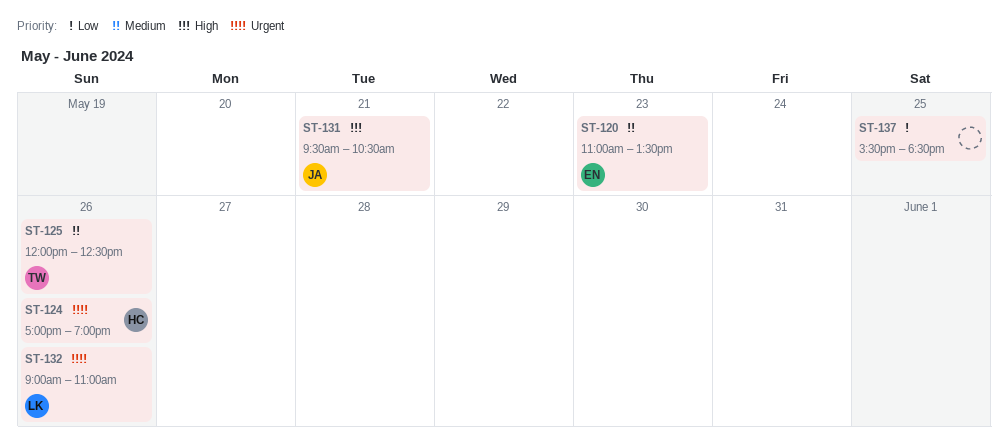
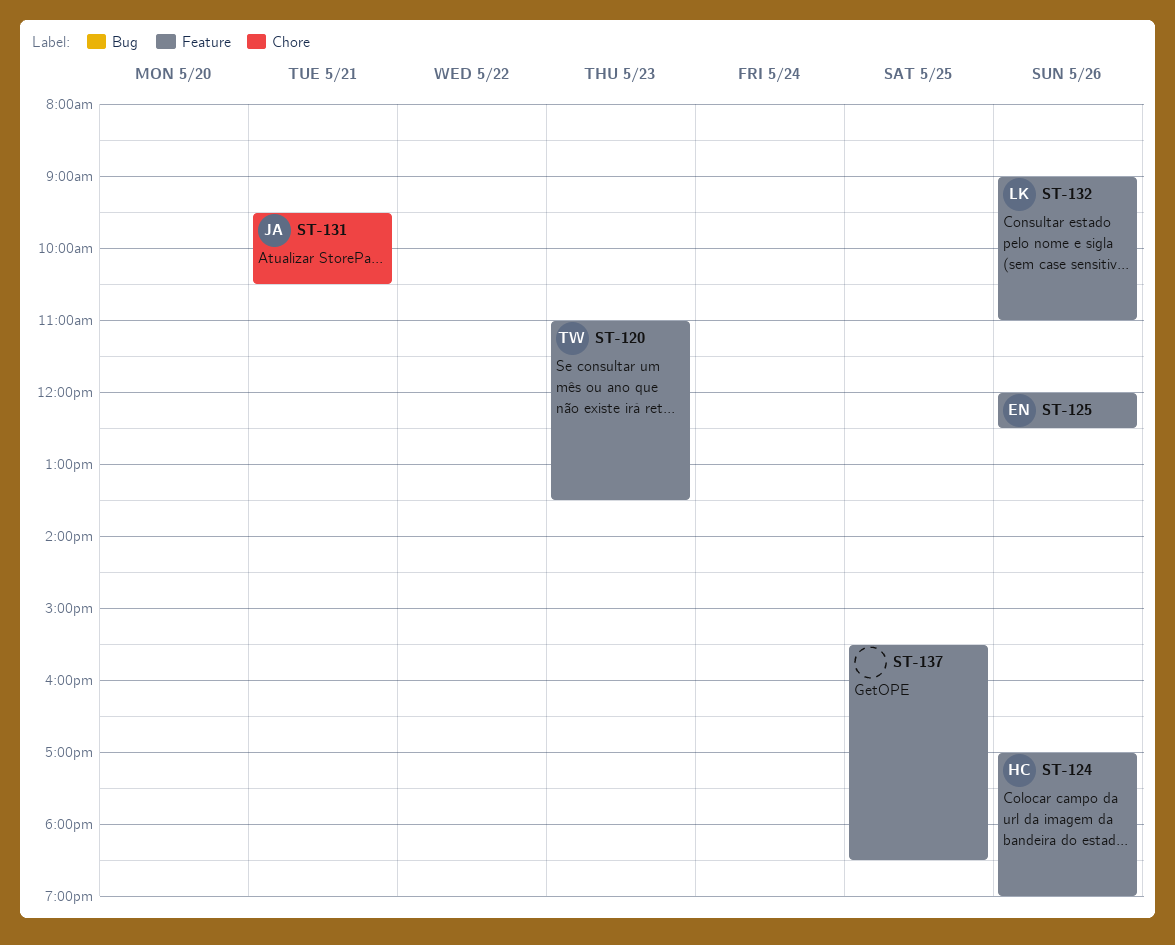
ST-120, owner: EN -> TW
ST-125, owner: TW -> EN

